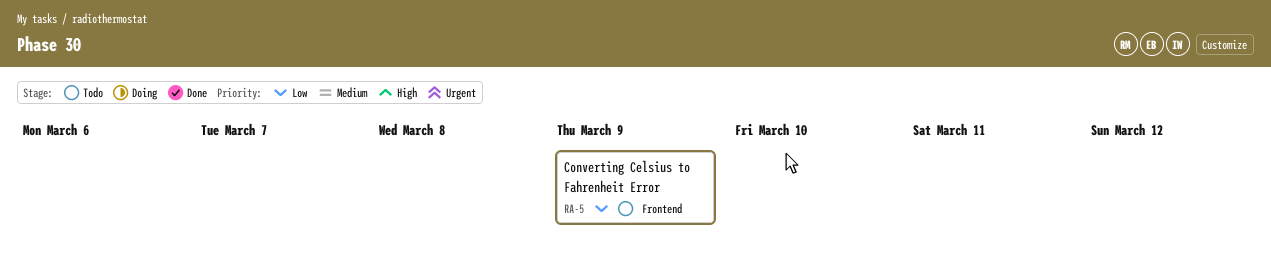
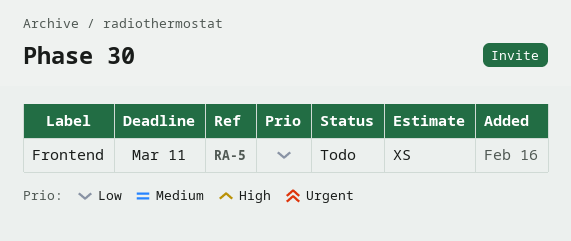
RA-5, due: Mar 9 -> Mar 11

